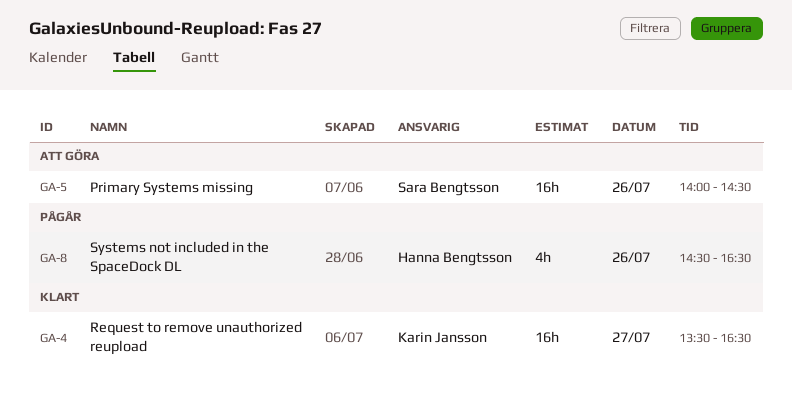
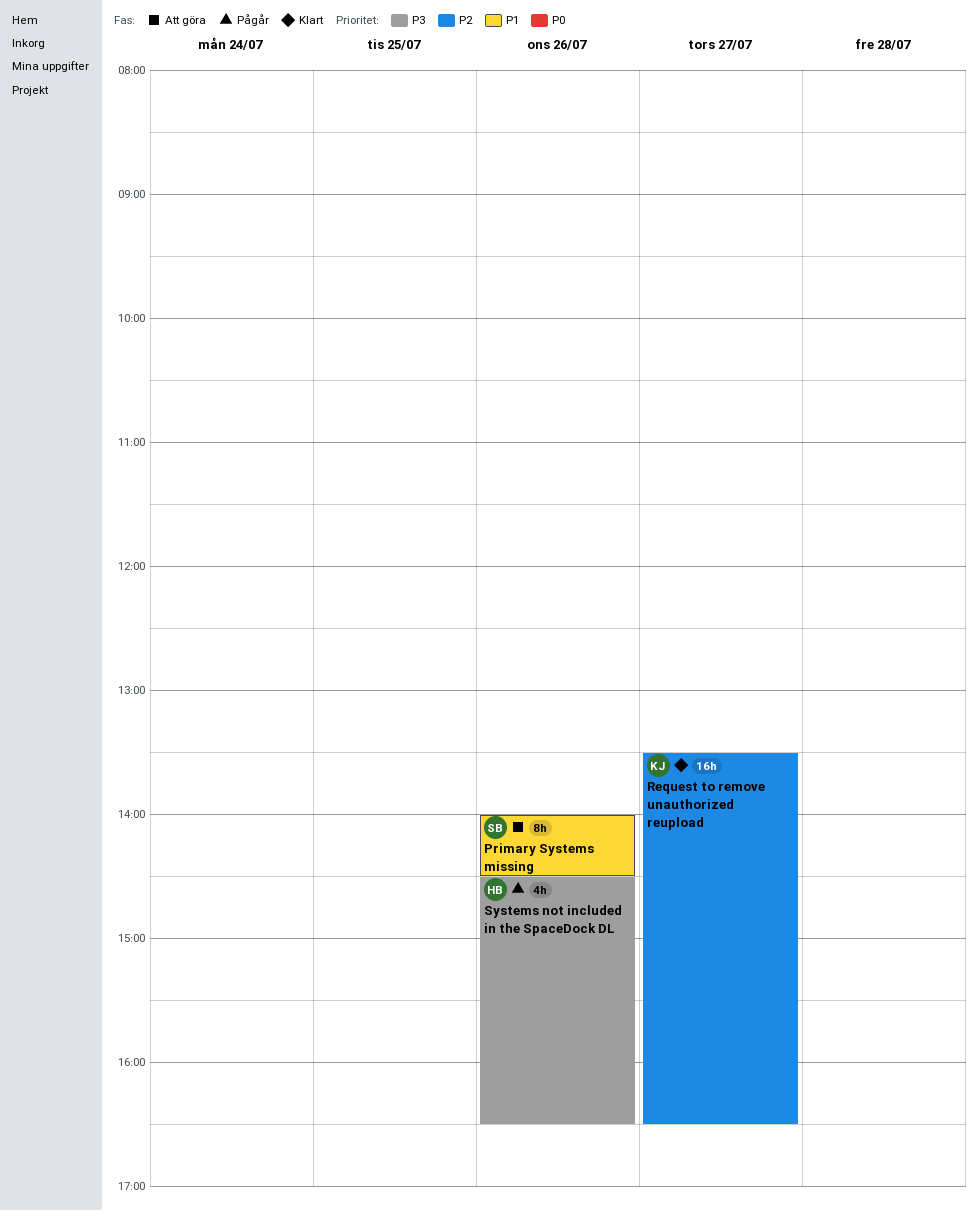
Primary Systems missing, estimate: 16h -> 8h

